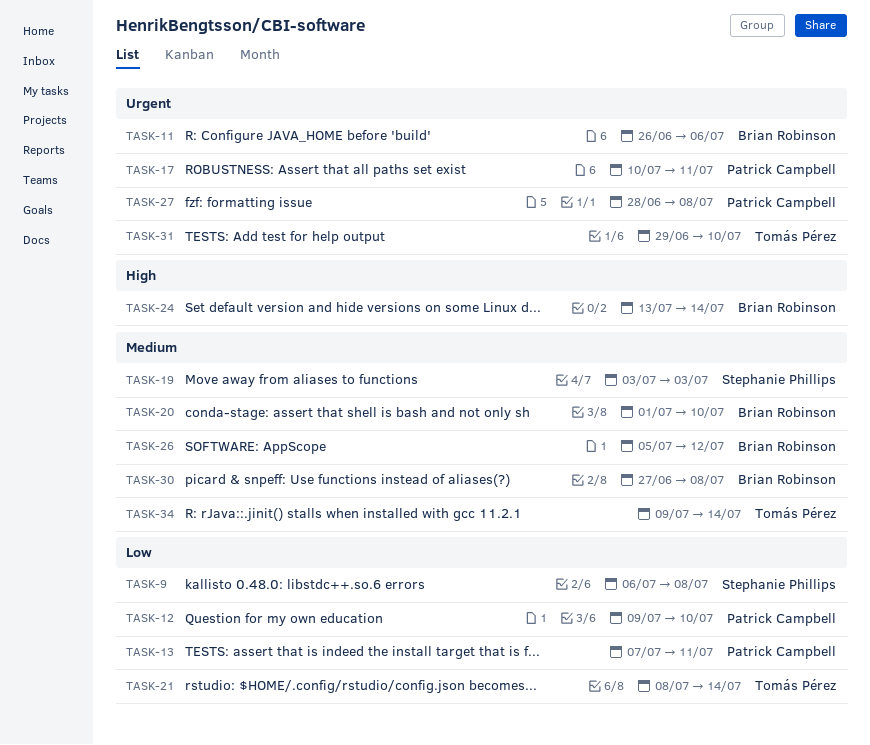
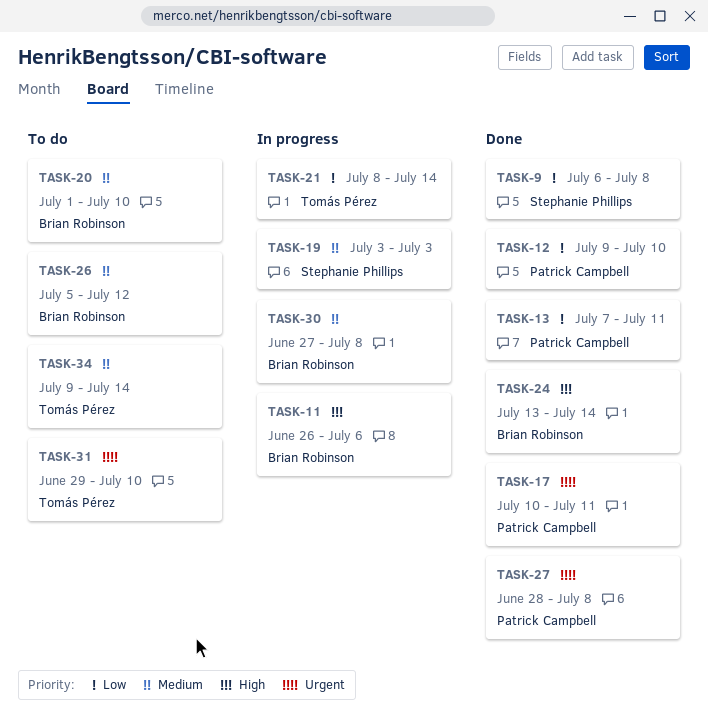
TASK-11, priority: Urgent -> High

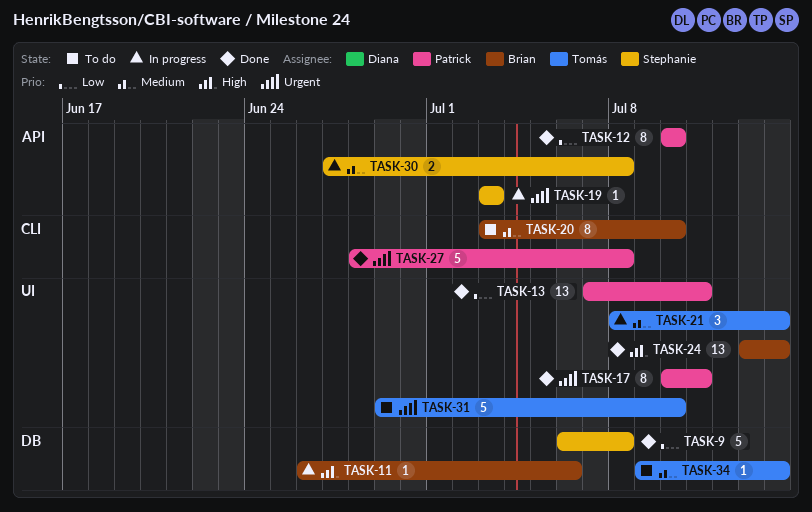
TASK-12, start: Jul 9 -> Jul 10
TASK-19, priority: Medium -> Urgent
TASK-20, start: Jul 1 -> Jul 3
TASK-21, priority: Low -> Medium
TASK-26: present -> none
TASK-30, owner: Brian Robinson -> Stephanie Phillips

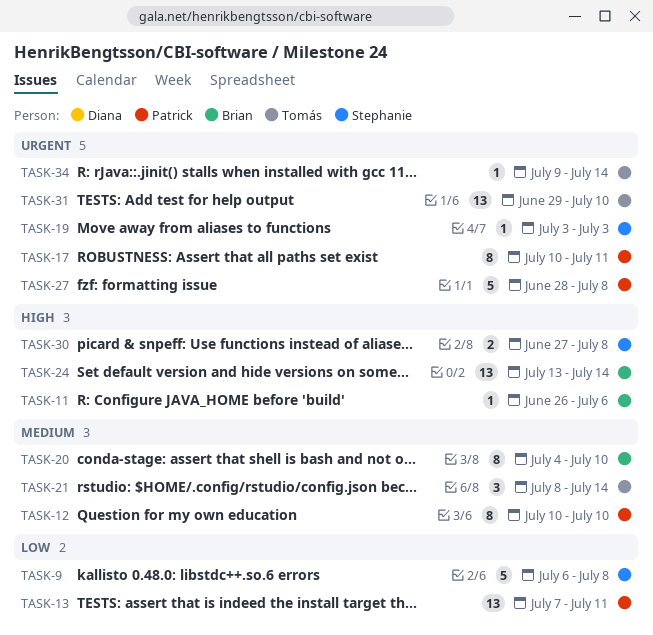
TASK-12, priority: Low -> Medium
TASK-20, start: Jul 3 -> Jul 4
TASK-30, priority: Medium -> High
TASK-31, estimate: 5 -> 13
TASK-34, priority: Medium -> Urgent

